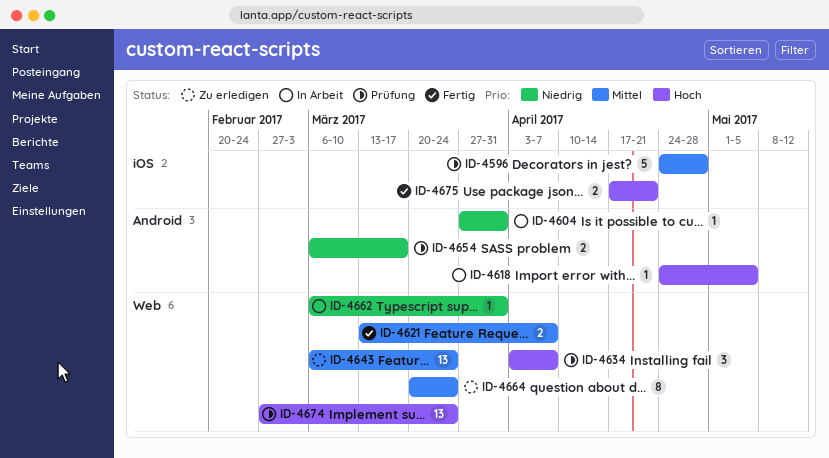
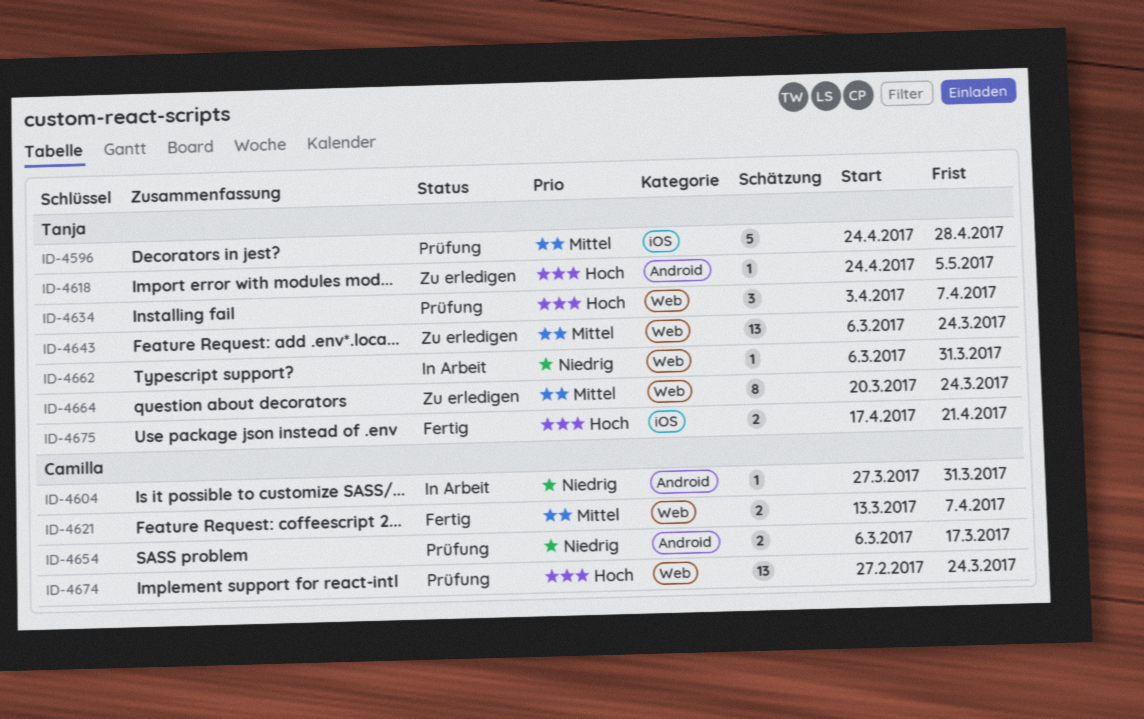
ID-4618, status: In Arbeit -> Zu erledigen

